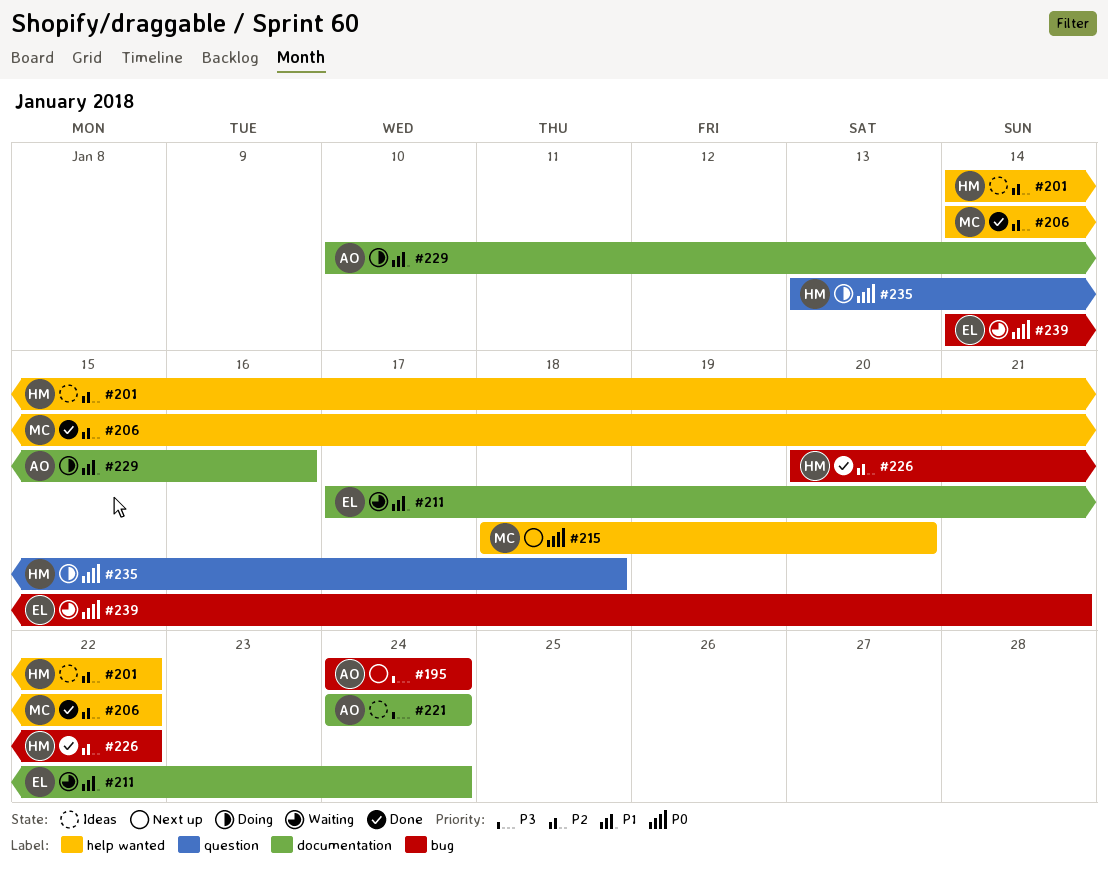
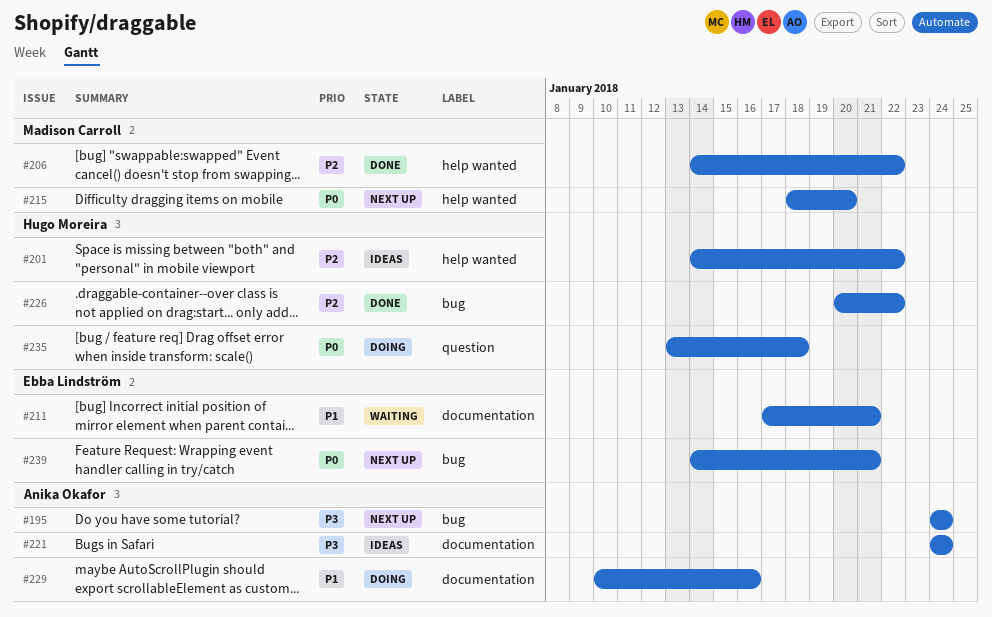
#211, due: Jan 24 -> Jan 21
#239, status: Waiting -> Next up

